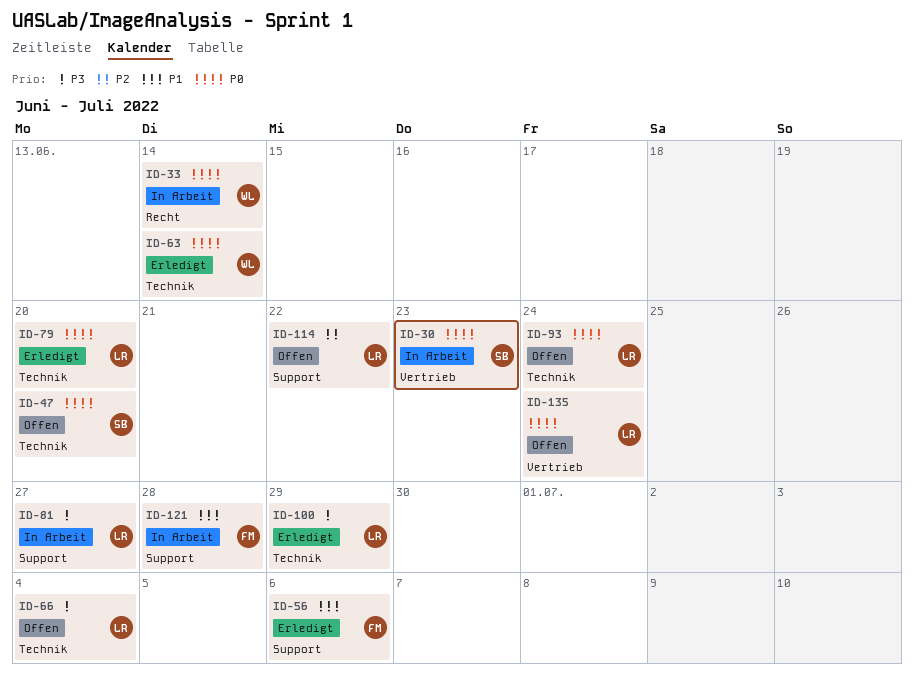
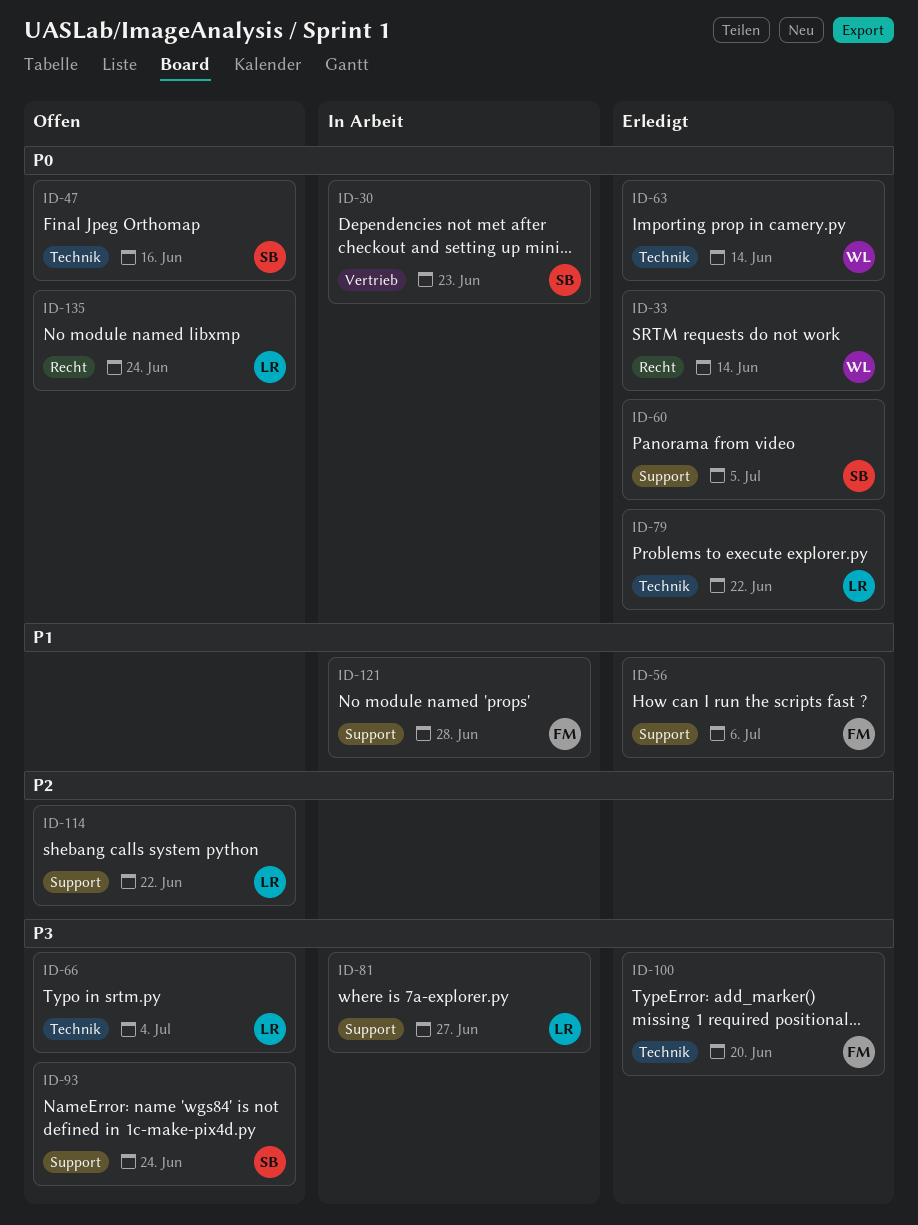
ID-33, status: In Arbeit -> Erledigt
ID-47, due: Jun 20 -> Jun 16
ID-60: none -> present
ID-79, due: Jun 20 -> Jun 22
ID-93, owner: LR -> SB
ID-93, priority: P0 -> P3
ID-93, label: Technik -> Support
ID-100, owner: LR -> FM
ID-100, due: Jun 29 -> Jun 20
ID-135, label: Vertrieb -> Recht

